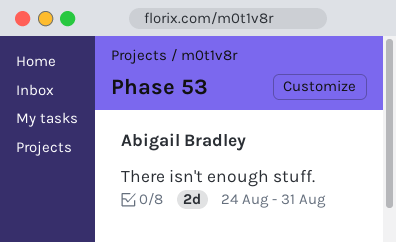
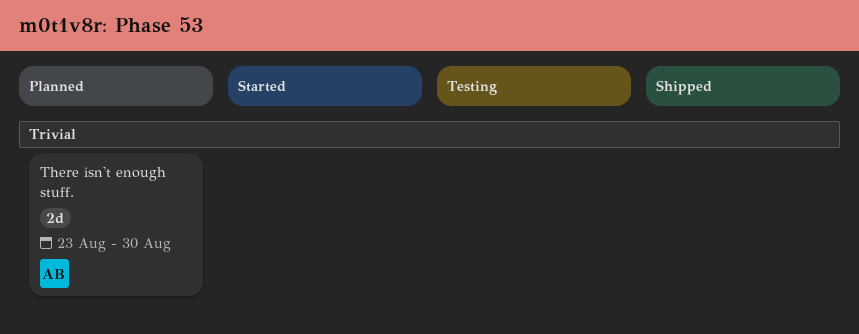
There isn't enough stuff., start: Aug 24 -> Aug 23
There isn't enough stuff., due: Aug 31 -> Aug 30

